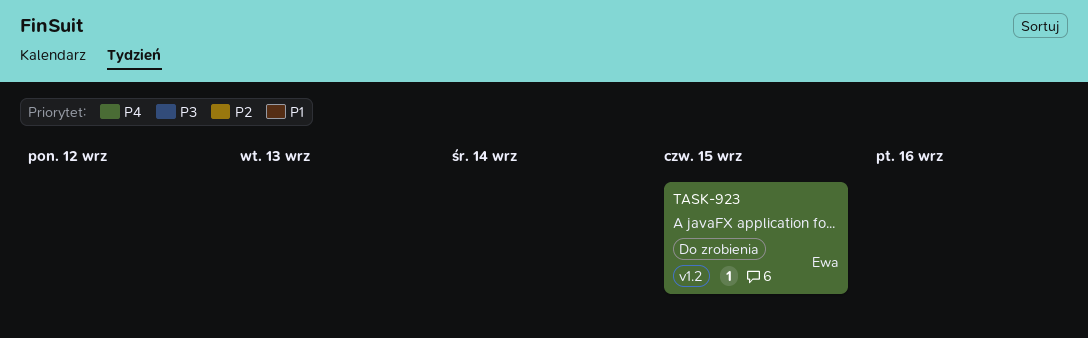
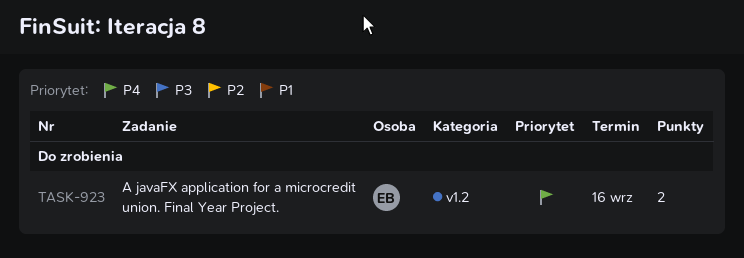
TASK-923, estimate: 1 -> 2
TASK-923, due: Sep 15 -> Sep 16

